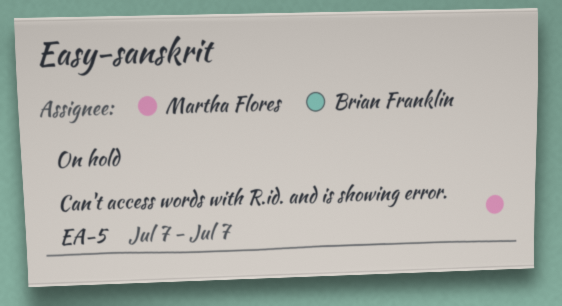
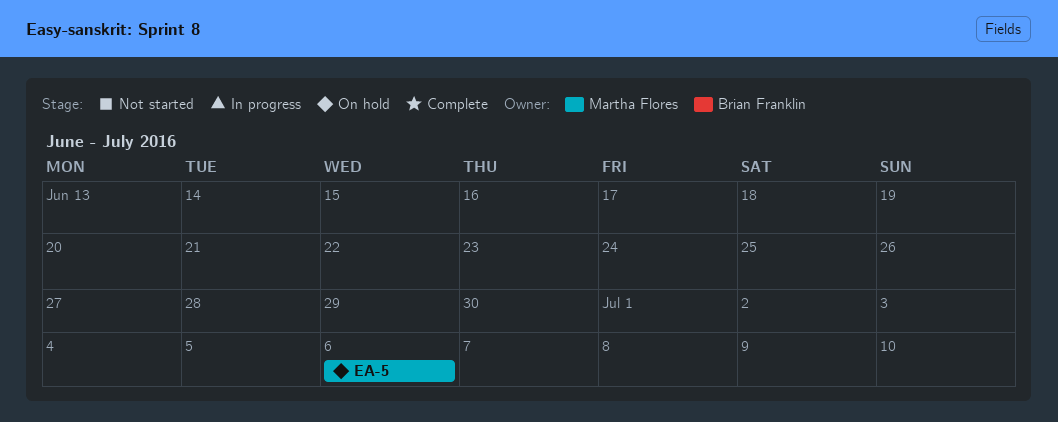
EA-5, start: Jul 7 -> Jul 6
EA-5, due: Jul 7 -> Jul 6

